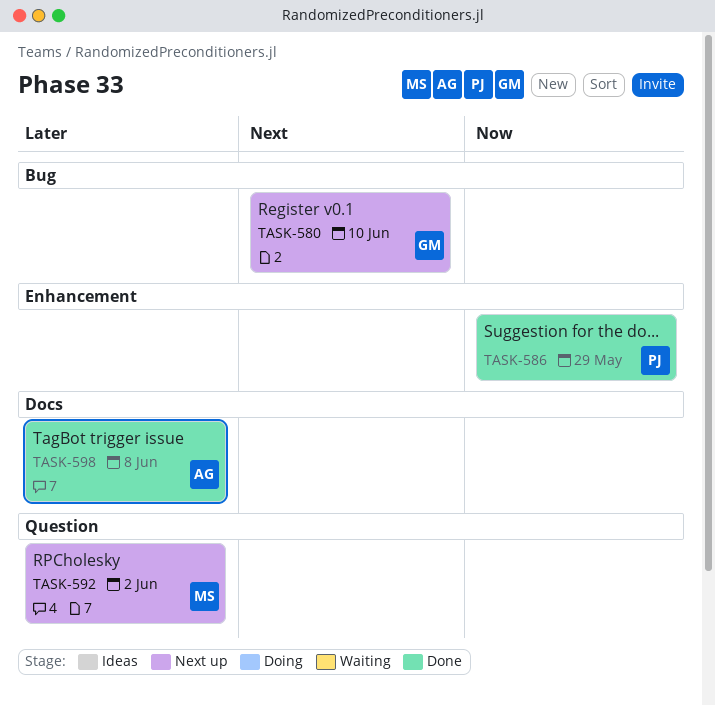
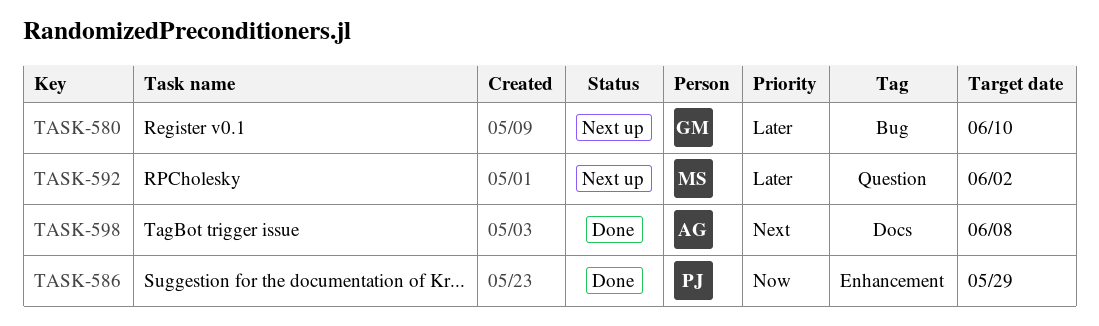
TASK-580, priority: Next -> Later
TASK-598, priority: Later -> Next

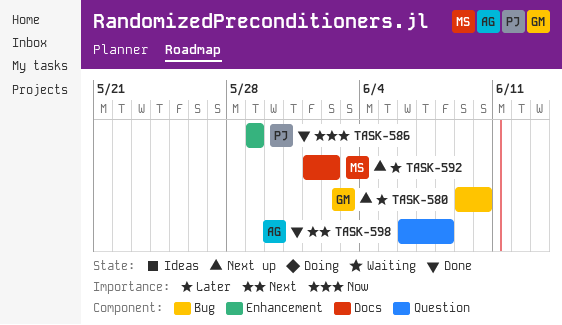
TASK-592, label: Question -> Docs
TASK-598, label: Docs -> Question

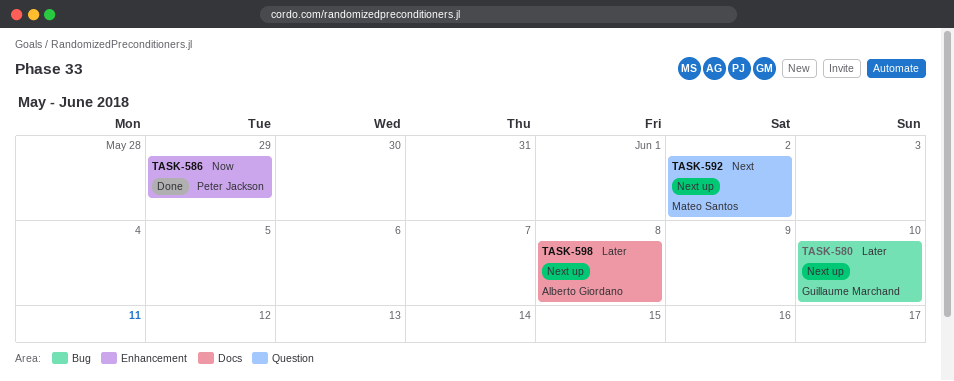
TASK-592, priority: Later -> Next
TASK-592, label: Docs -> Question
TASK-598, status: Done -> Next up
TASK-598, priority: Next -> Later
TASK-598, label: Question -> Docs

